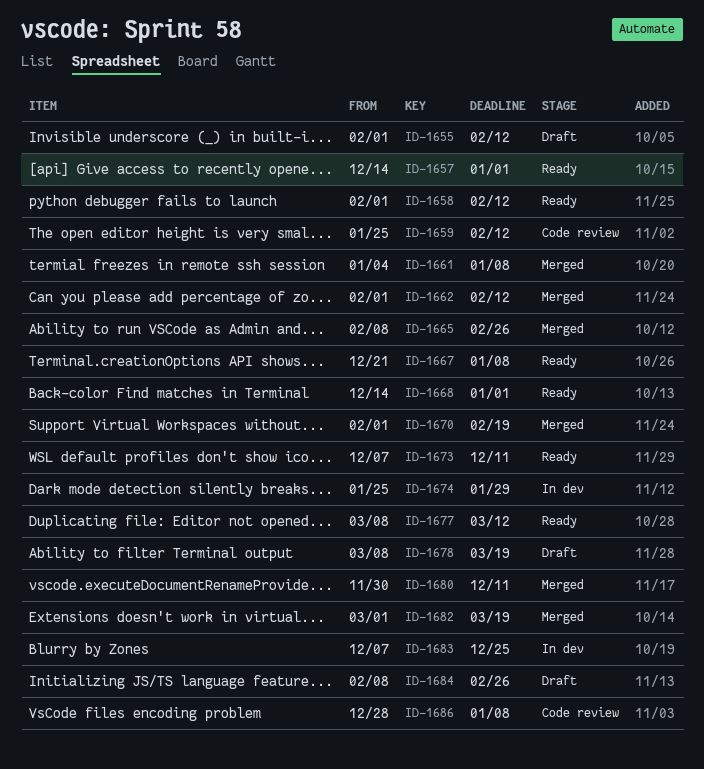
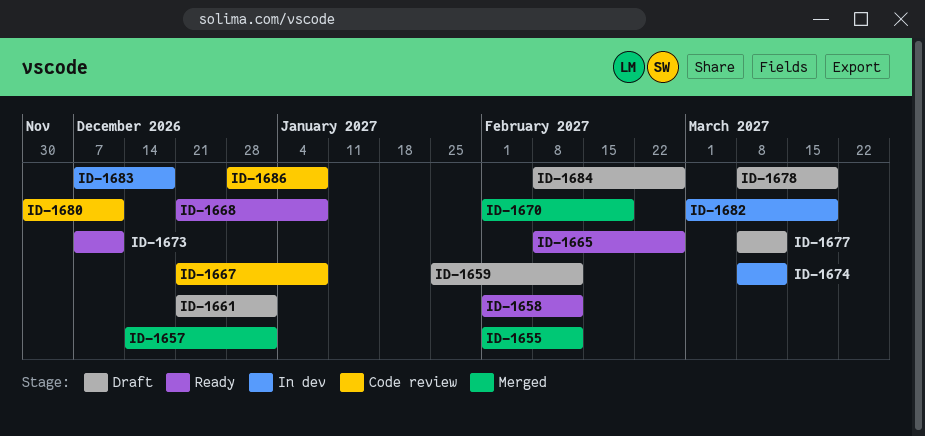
ID-1655, status: Draft -> Merged
ID-1657, status: Ready -> Merged
ID-1659, status: Code review -> Draft
ID-1661, status: Merged -> Draft
ID-1661, start: Jan 4 -> Dec 21
ID-1661, due: Jan 8 -> Jan 1
ID-1662: present -> none
ID-1665, status: Merged -> Ready
ID-1667, status: Ready -> Code review
ID-1668, start: Dec 14 -> Dec 21
ID-1668, due: Jan 1 -> Jan 8
ID-1674, start: Jan 25 -> Mar 8
ID-1674, due: Jan 29 -> Mar 12
ID-1677, status: Ready -> Draft
ID-1680, status: Merged -> Code review
ID-1682, status: Merged -> In dev
ID-1683, due: Dec 25 -> Dec 18

